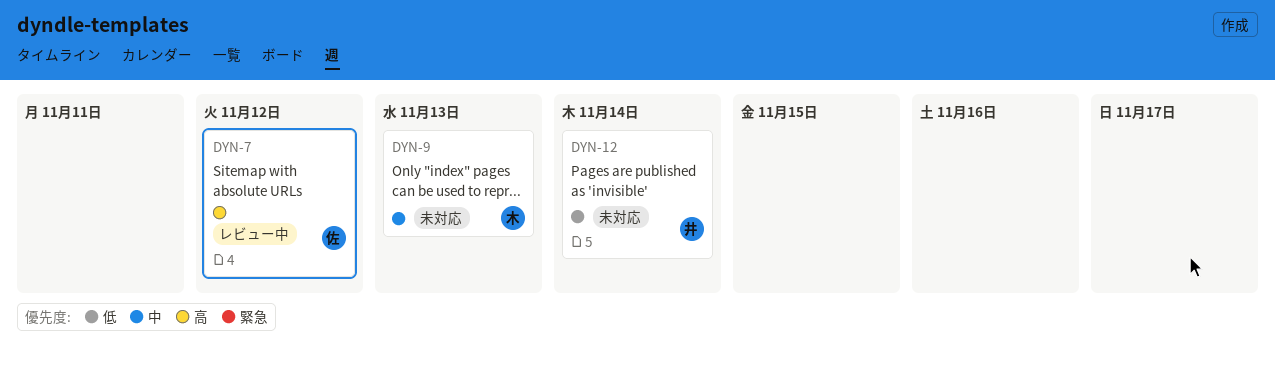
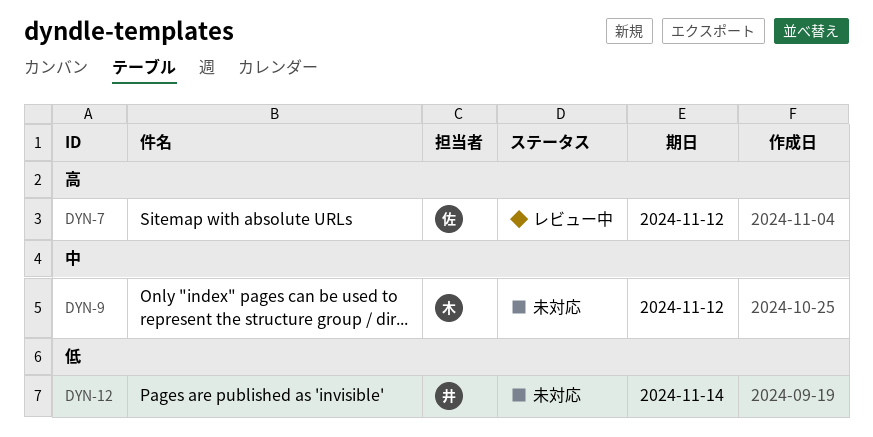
DYN-9, due: Nov 13 -> Nov 12

